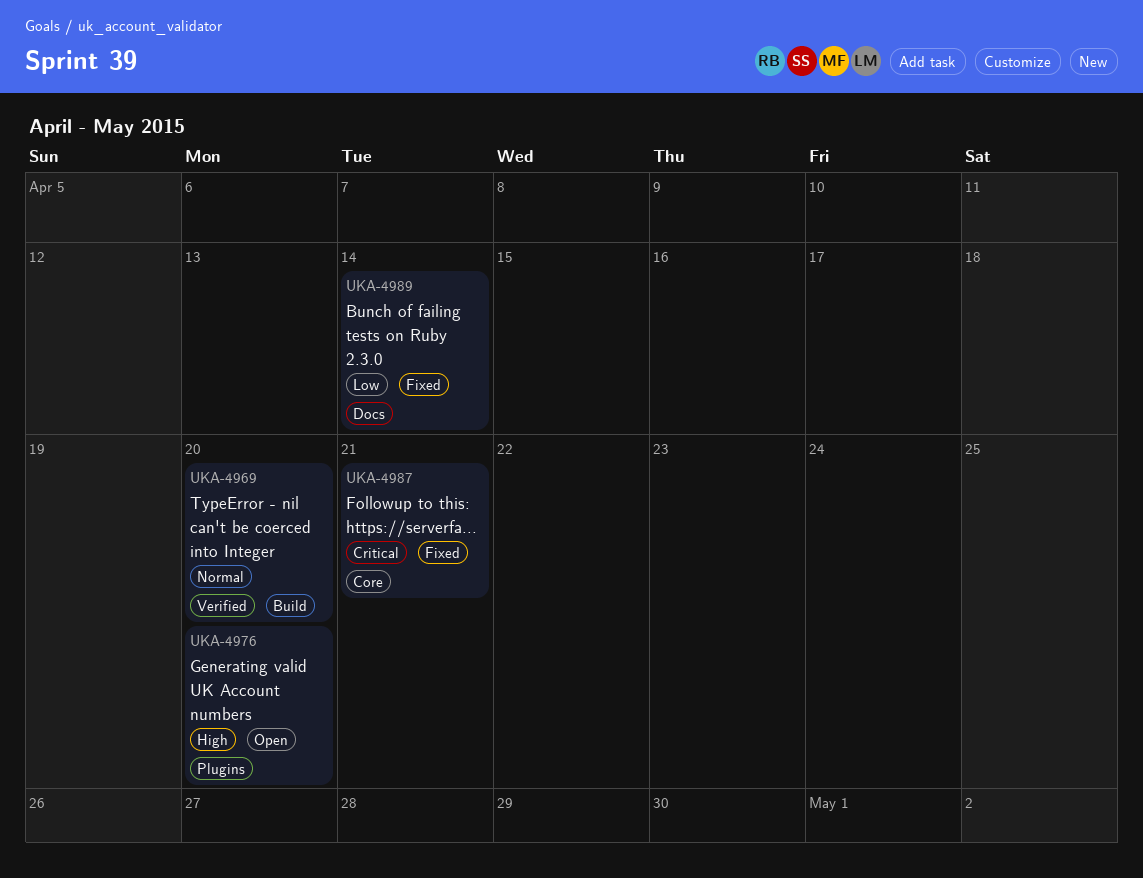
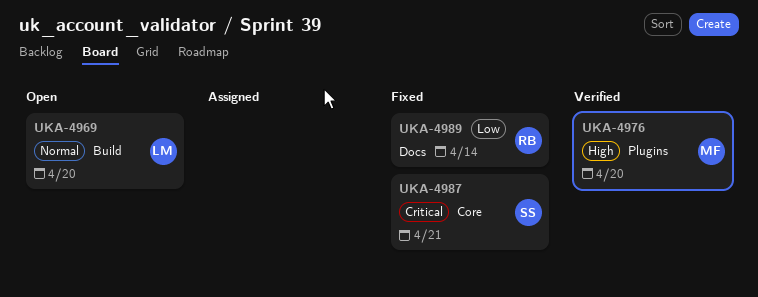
UKA-4969, status: Verified -> Open
UKA-4976, status: Open -> Verified

